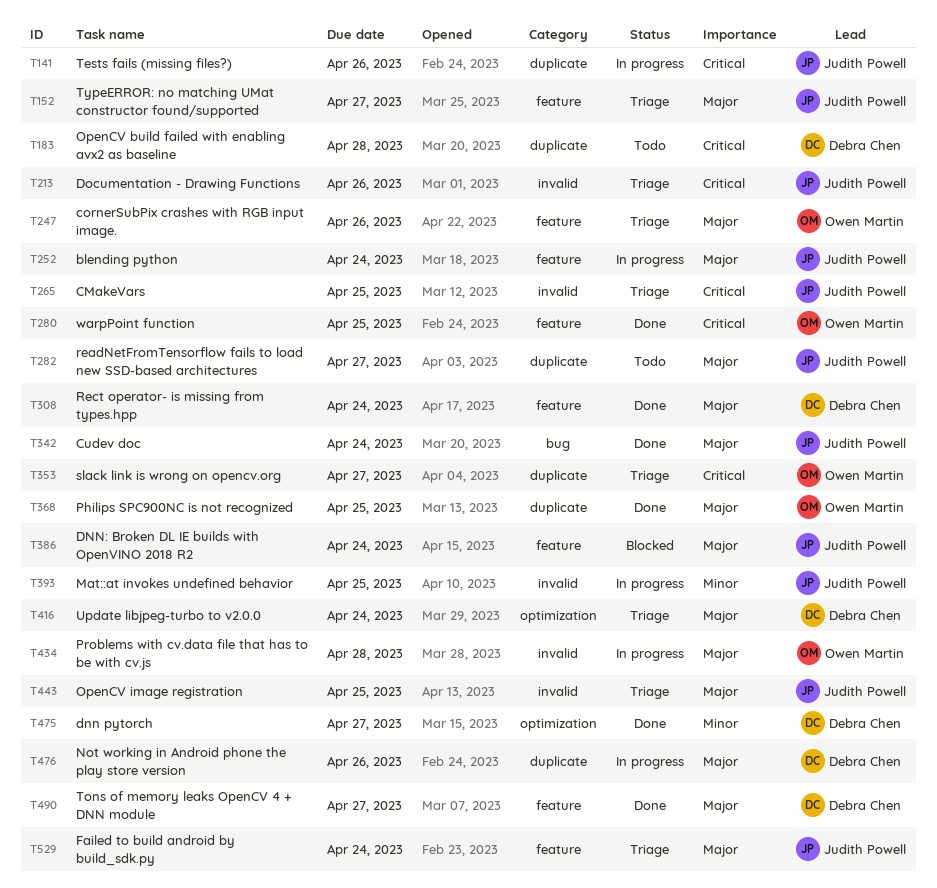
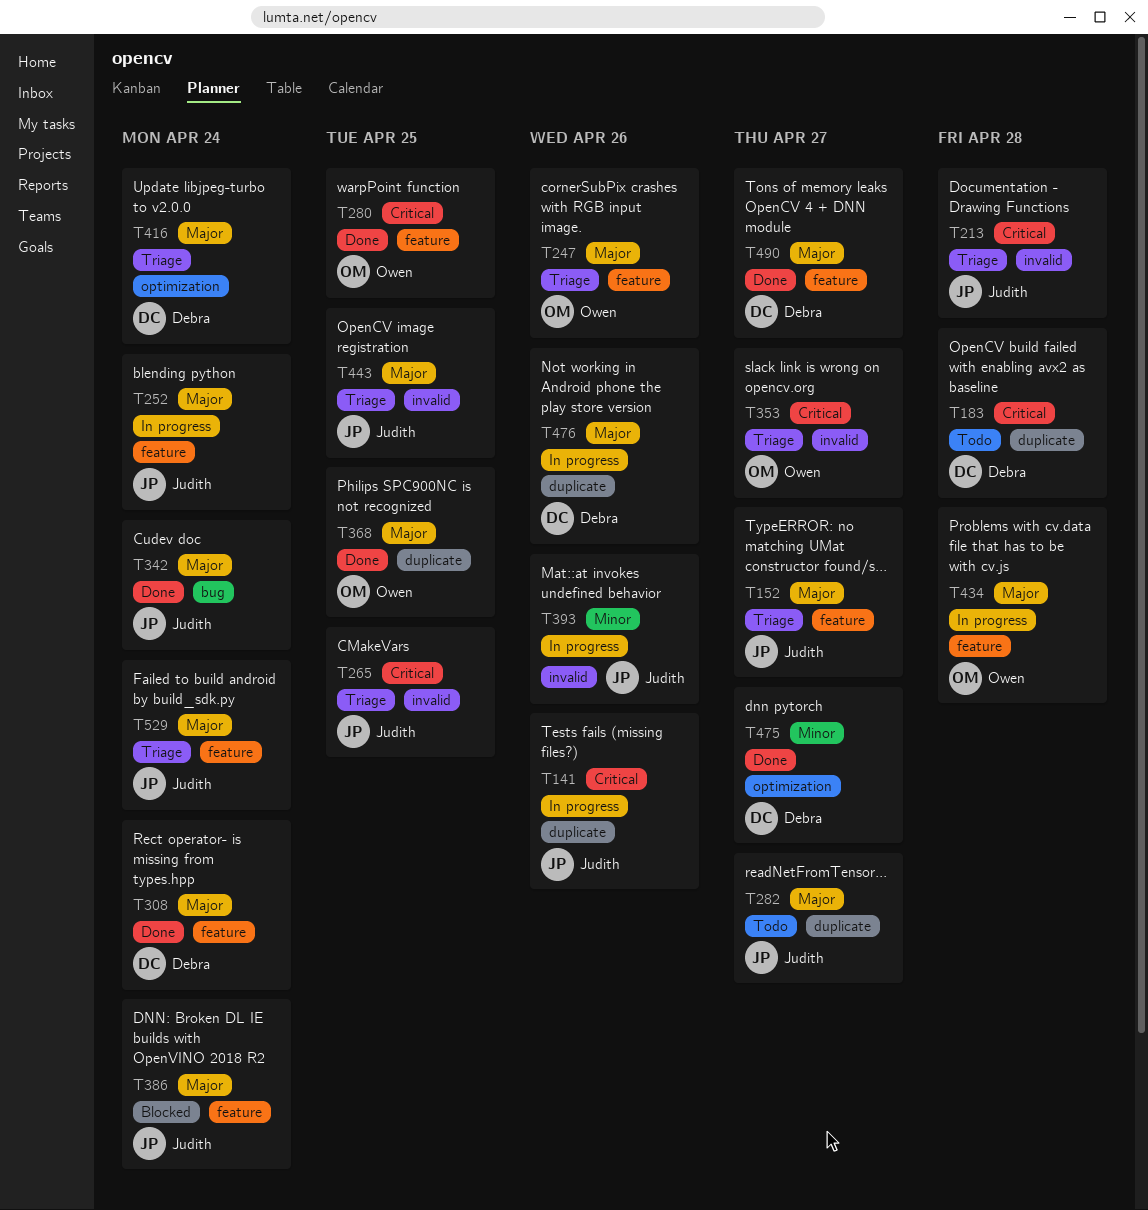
T213, due: Apr 26 -> Apr 28
T353, label: duplicate -> invalid
T393, due: Apr 25 -> Apr 26
T434, label: invalid -> feature

